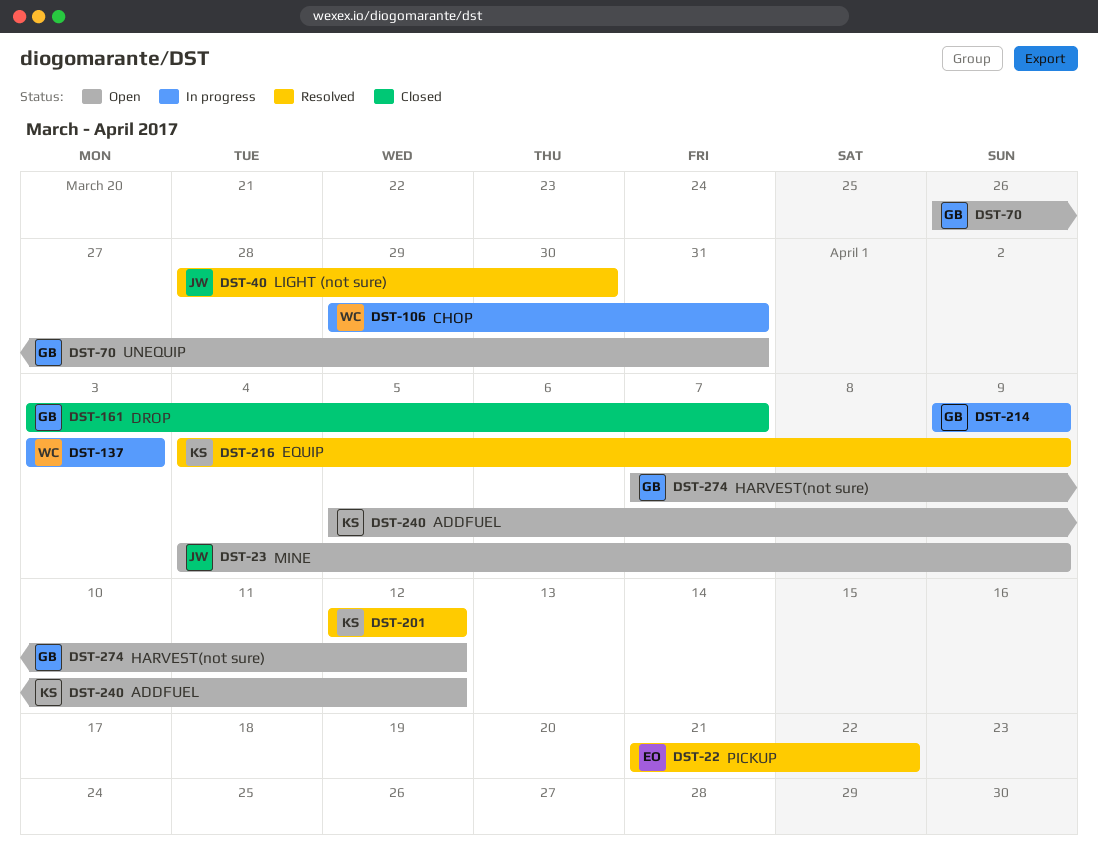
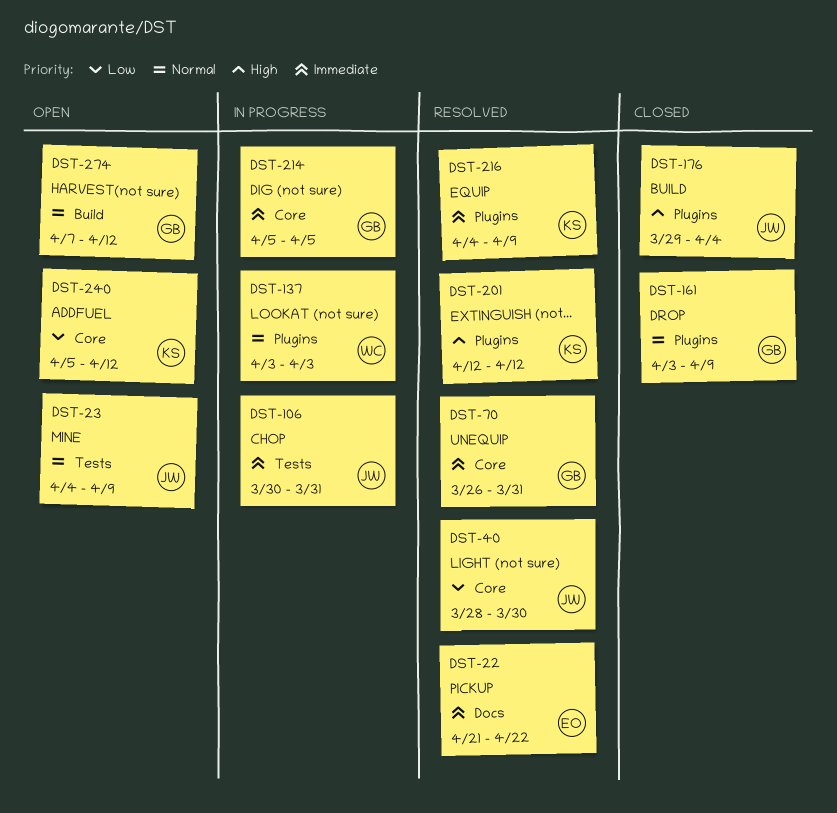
DST-70, status: Open -> Resolved
DST-106, owner: WC -> JW
DST-106, start: Mar 29 -> Mar 30
DST-161, due: Apr 7 -> Apr 9
DST-176: none -> present
DST-214, start: Apr 9 -> Apr 5
DST-214, due: Apr 9 -> Apr 5

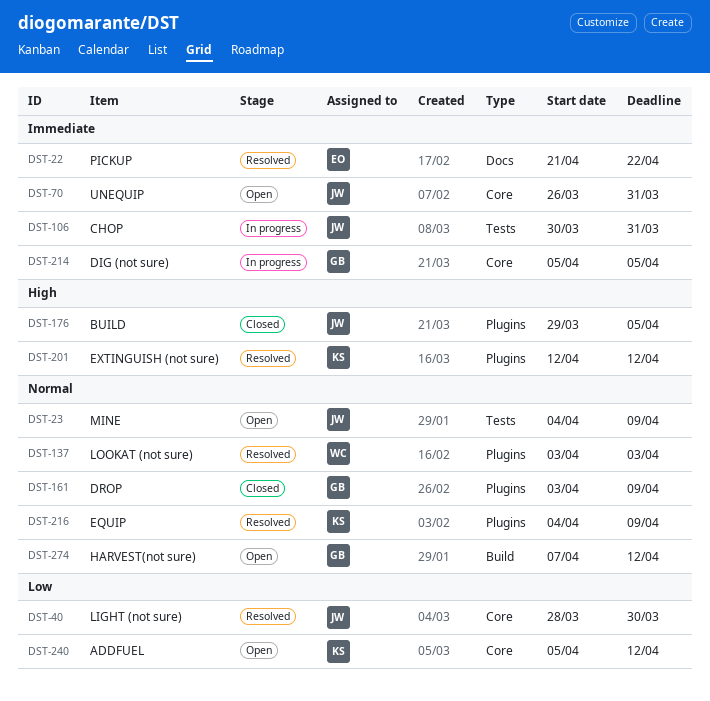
DST-70, status: Resolved -> Open
DST-70, owner: GB -> JW
DST-137, status: In progress -> Resolved
DST-176, due: Apr 4 -> Apr 5
DST-216, priority: Immediate -> Normal

